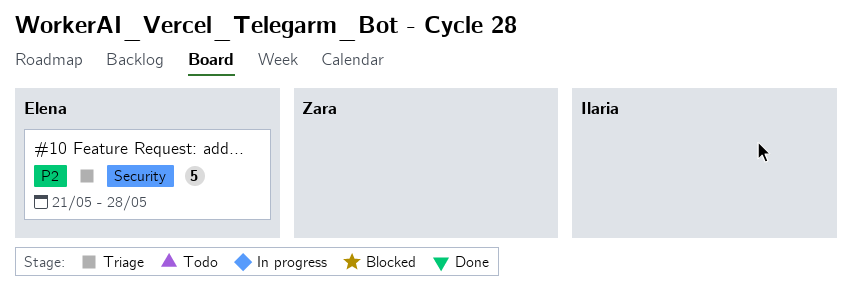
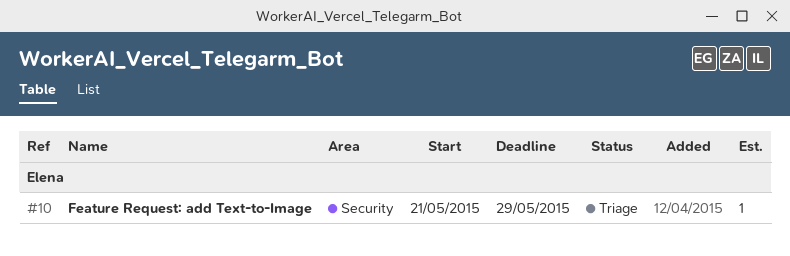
#10, estimate: 5 -> 1
#10, due: May 28 -> May 29

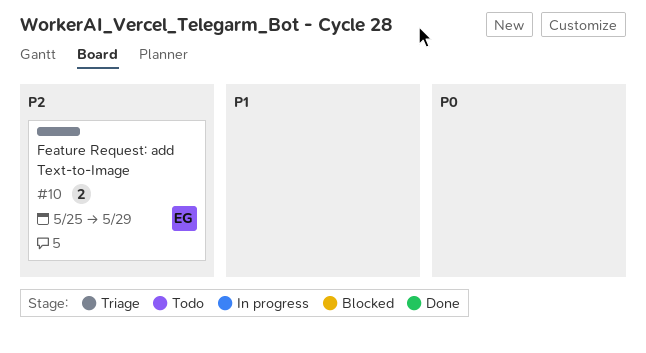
#10, estimate: 1 -> 2
#10, start: May 21 -> May 25

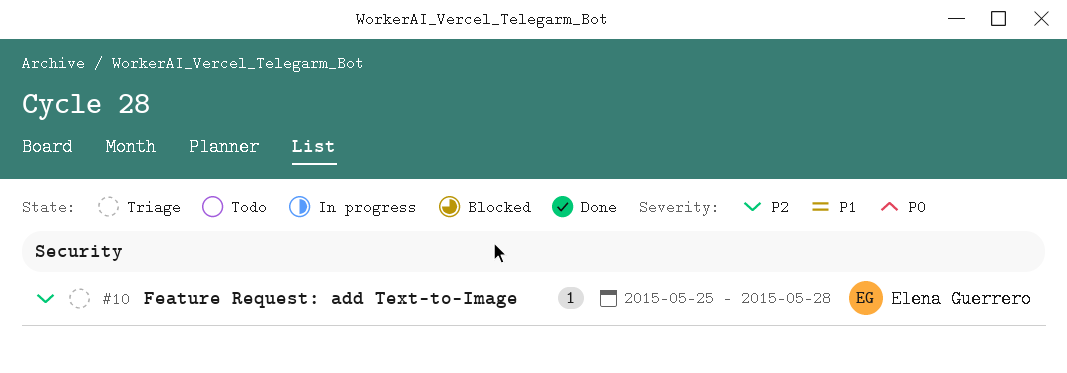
#10, estimate: 2 -> 1
#10, due: May 29 -> May 28

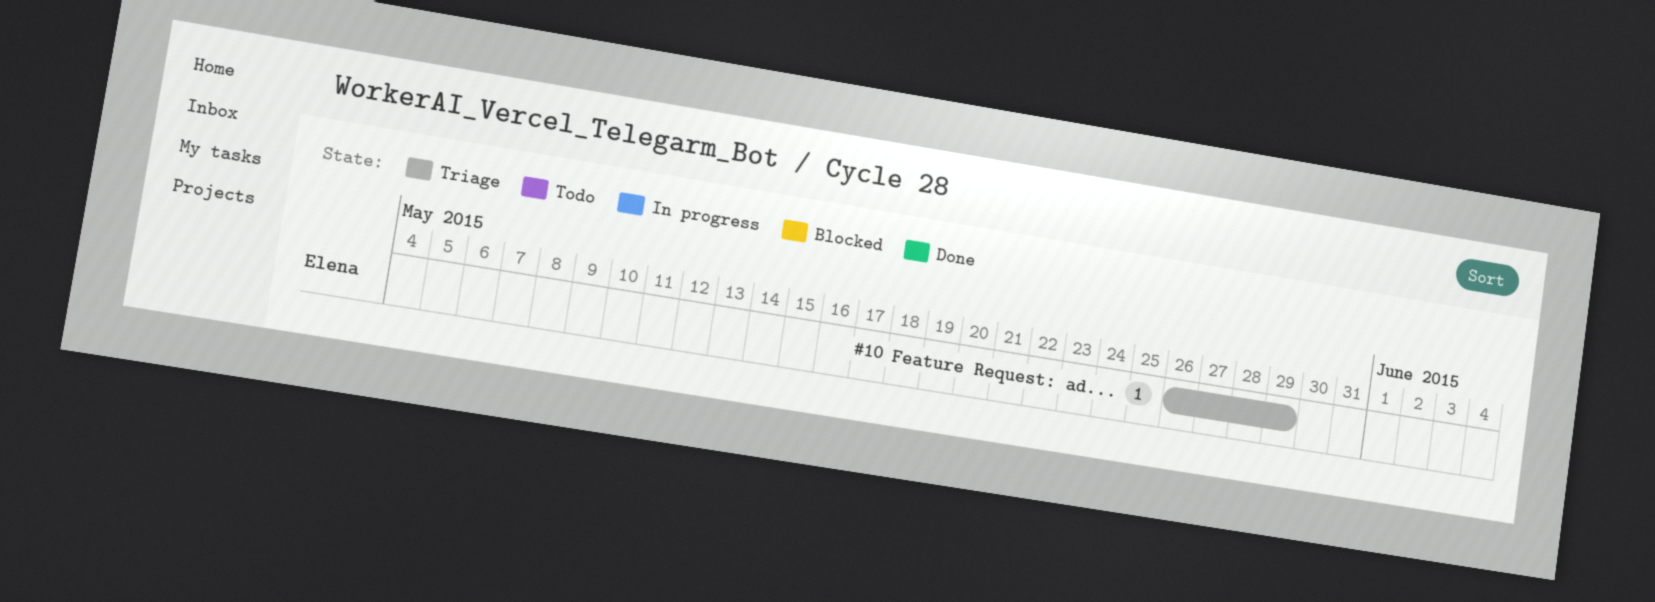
#10, start: May 25 -> May 26
#10, due: May 28 -> May 29

